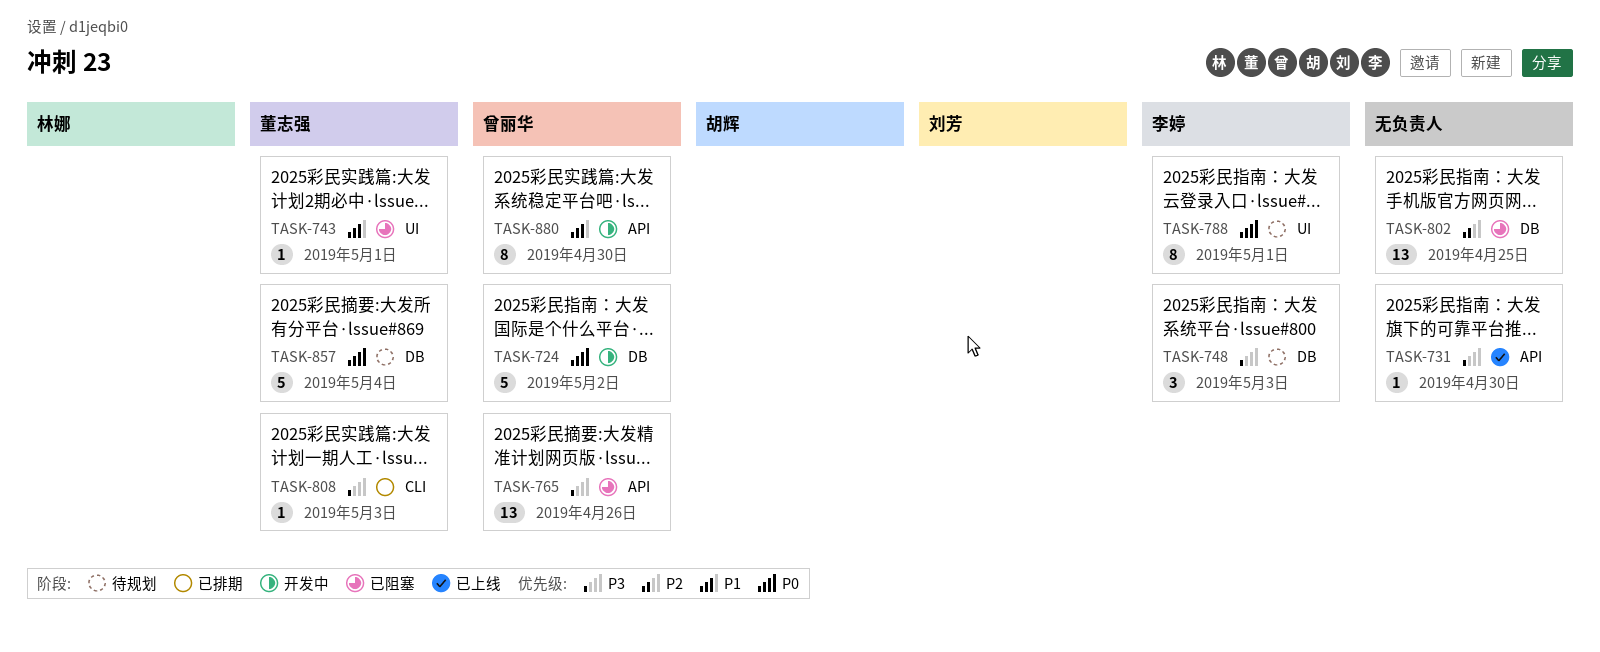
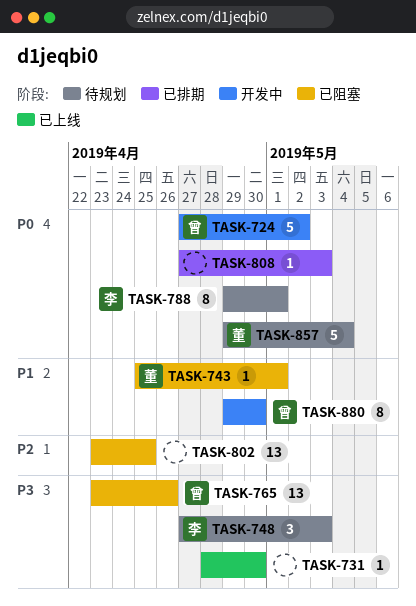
TASK-808, owner: 董志强 -> none
TASK-808, priority: P3 -> P0

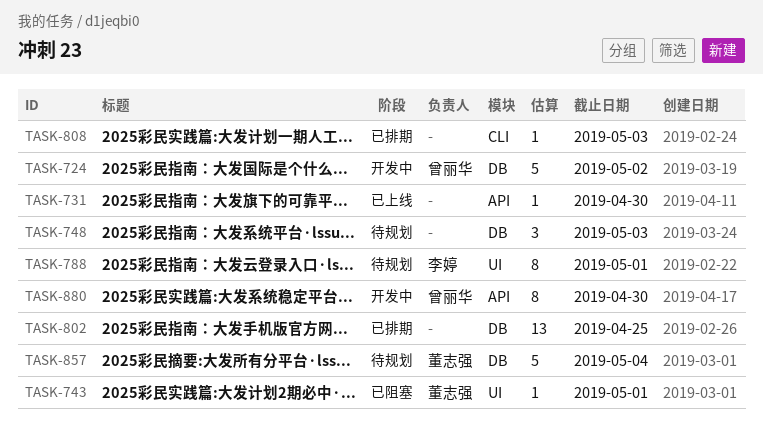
TASK-748, owner: 李婷 -> none
TASK-765: present -> none
TASK-802, status: 已阻塞 -> 已排期

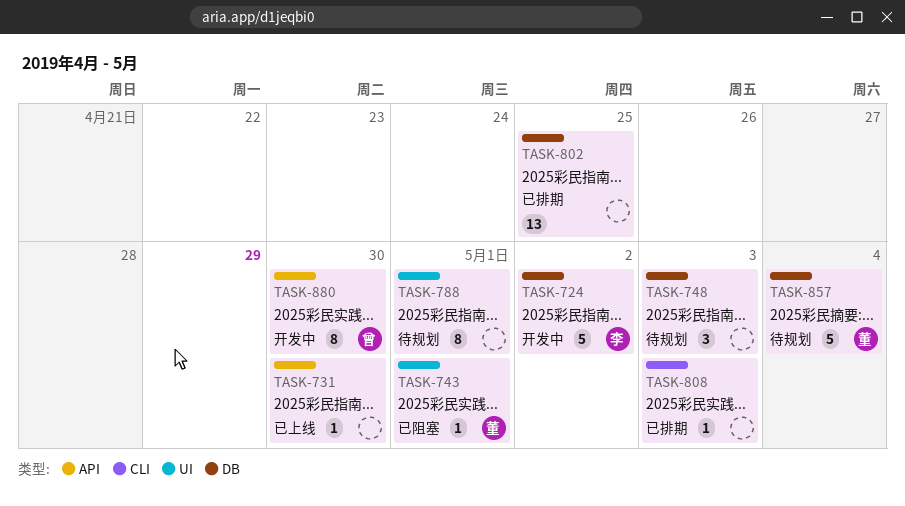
TASK-724, owner: 曾丽华 -> 李婷
TASK-788, owner: 李婷 -> none

